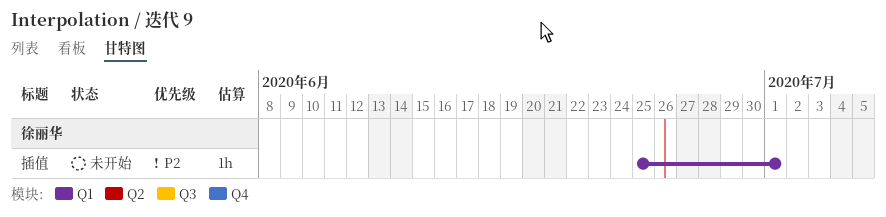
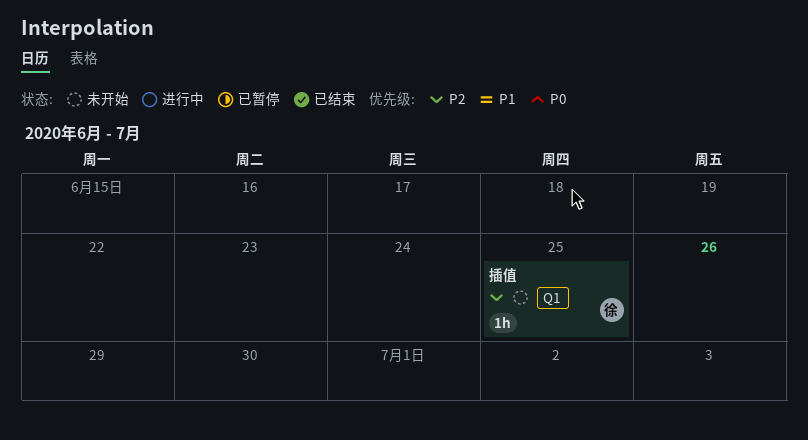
插值, due: Jul 1 -> Jun 25

